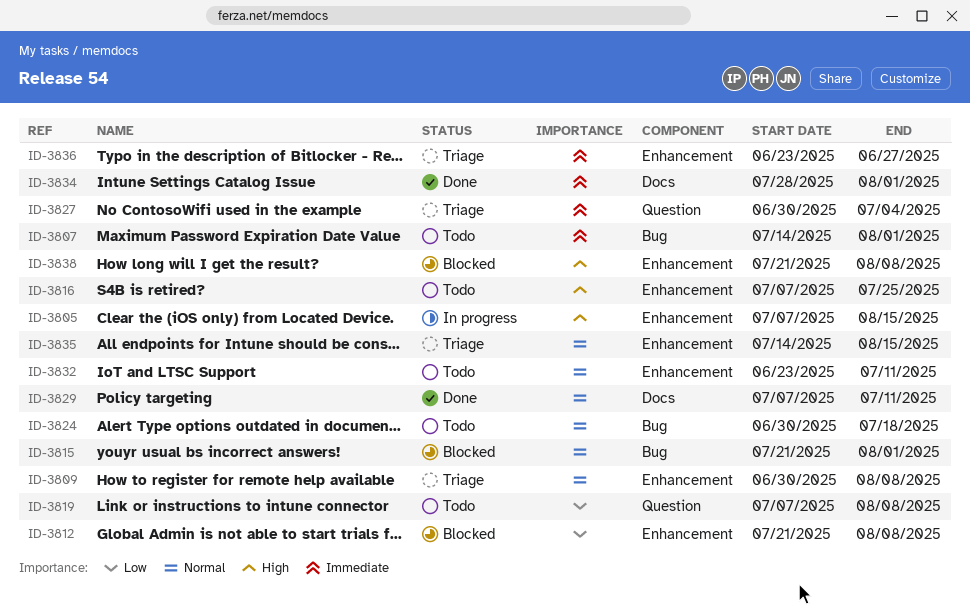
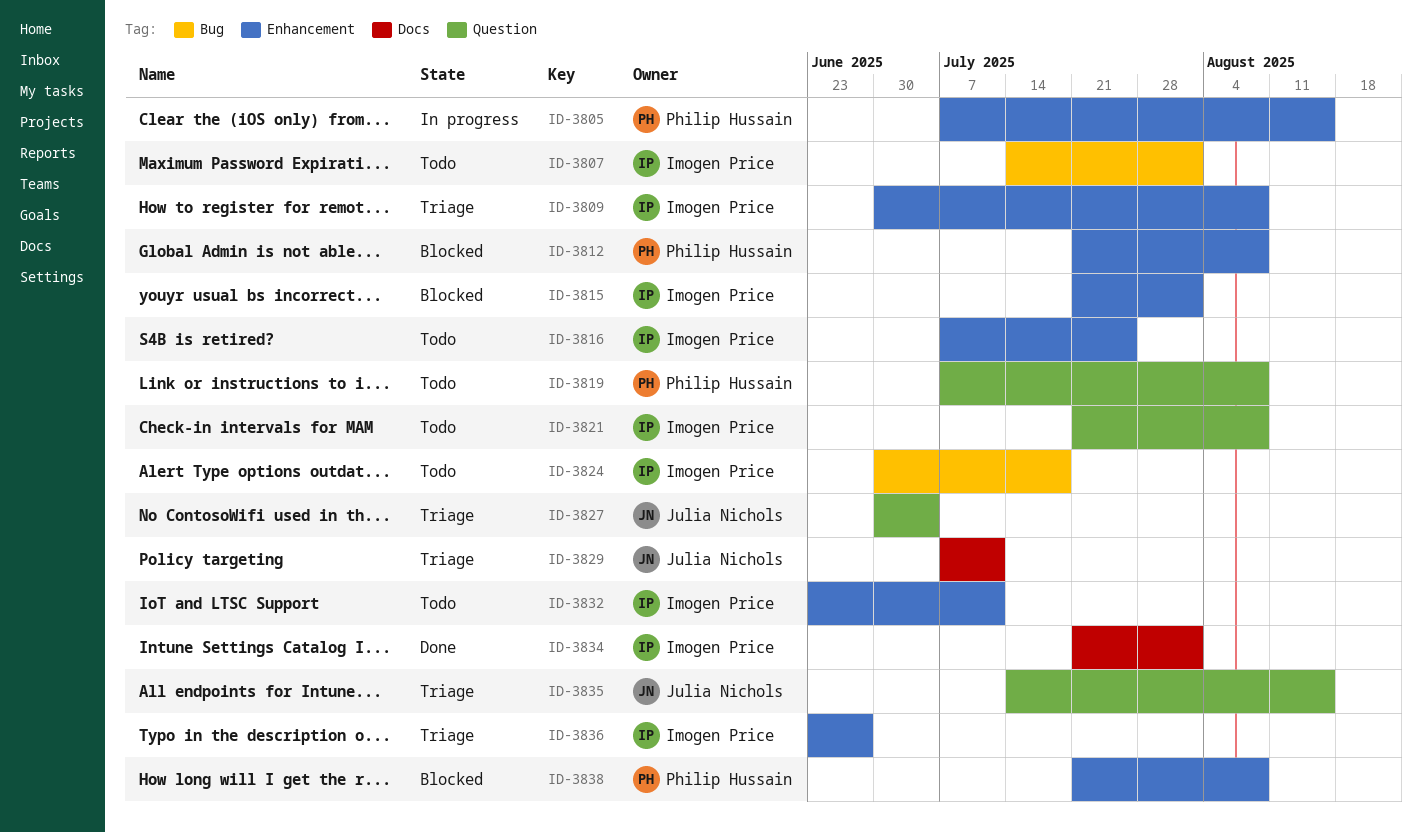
ID-3815, label: Bug -> Enhancement
ID-3821: none -> present
ID-3829, status: Done -> Triage
ID-3834, start: Jul 28 -> Jul 21
ID-3835, label: Enhancement -> Question

